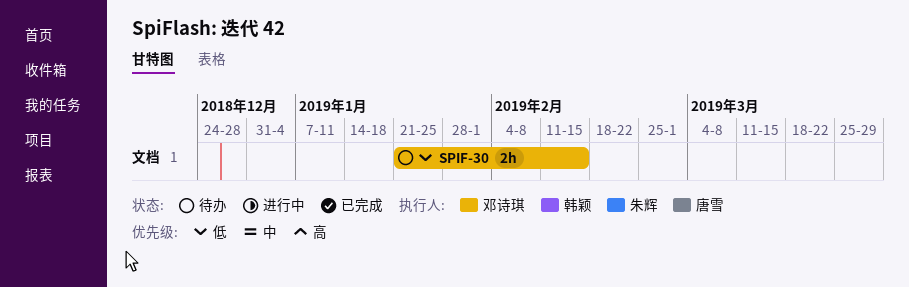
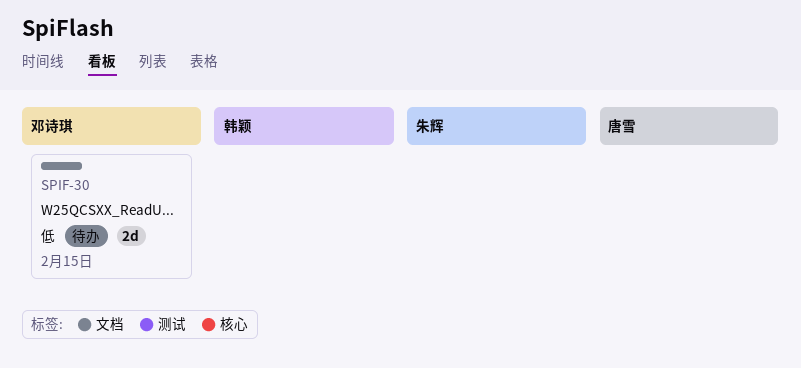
SPIF-30, estimate: 2h -> 2d

